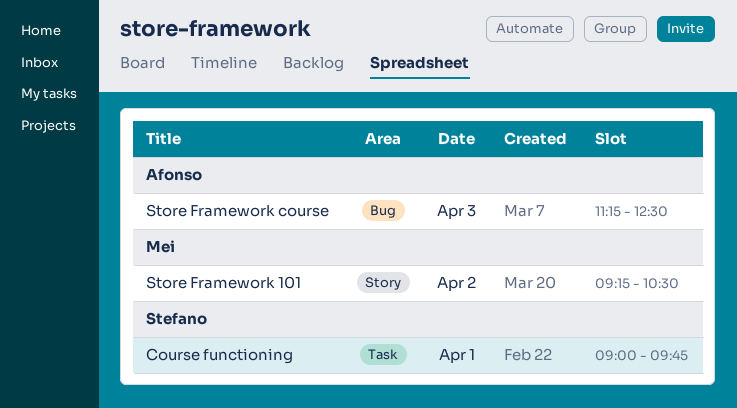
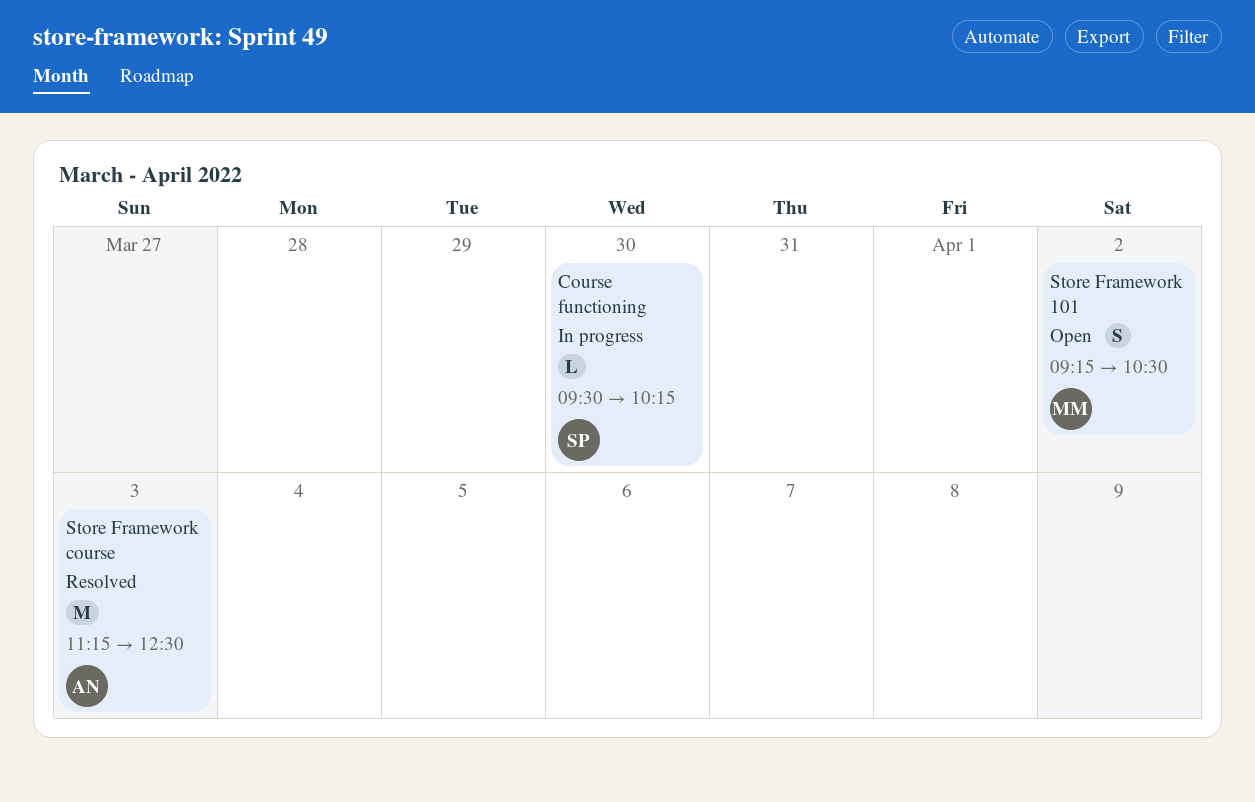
Course functioning, day: Apr 1 -> Mar 30
Course functioning, begins: 09:00 -> 09:30
Course functioning, ends: 09:45 -> 10:15

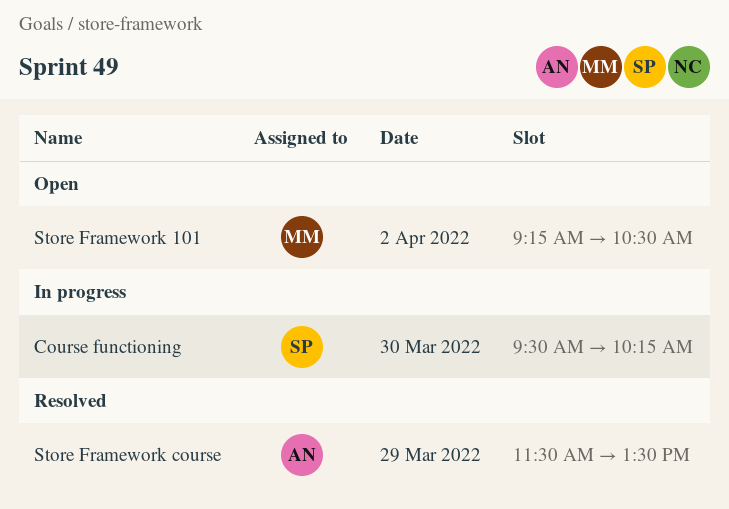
Store Framework course, day: Apr 3 -> Mar 29
Store Framework course, begins: 11:15 -> 11:30
Store Framework course, ends: 12:30 -> 13:30

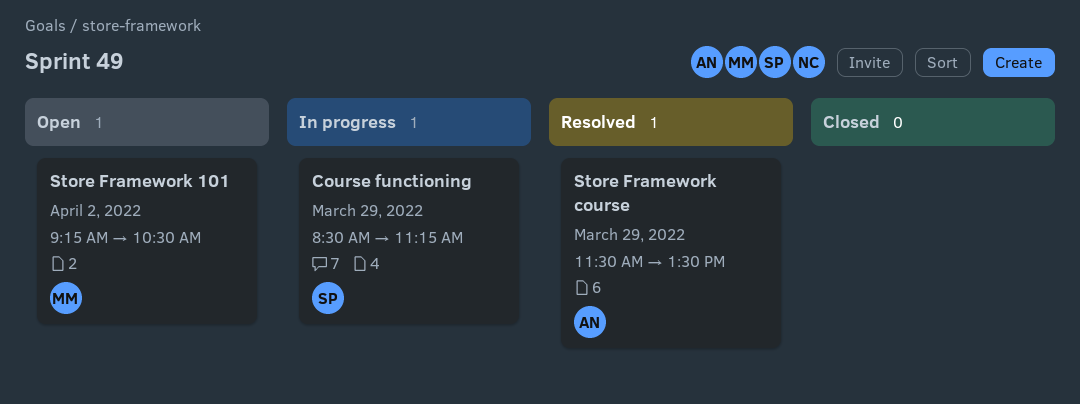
Course functioning, day: Mar 30 -> Mar 29
Course functioning, begins: 09:30 -> 08:30
Course functioning, ends: 10:15 -> 11:15

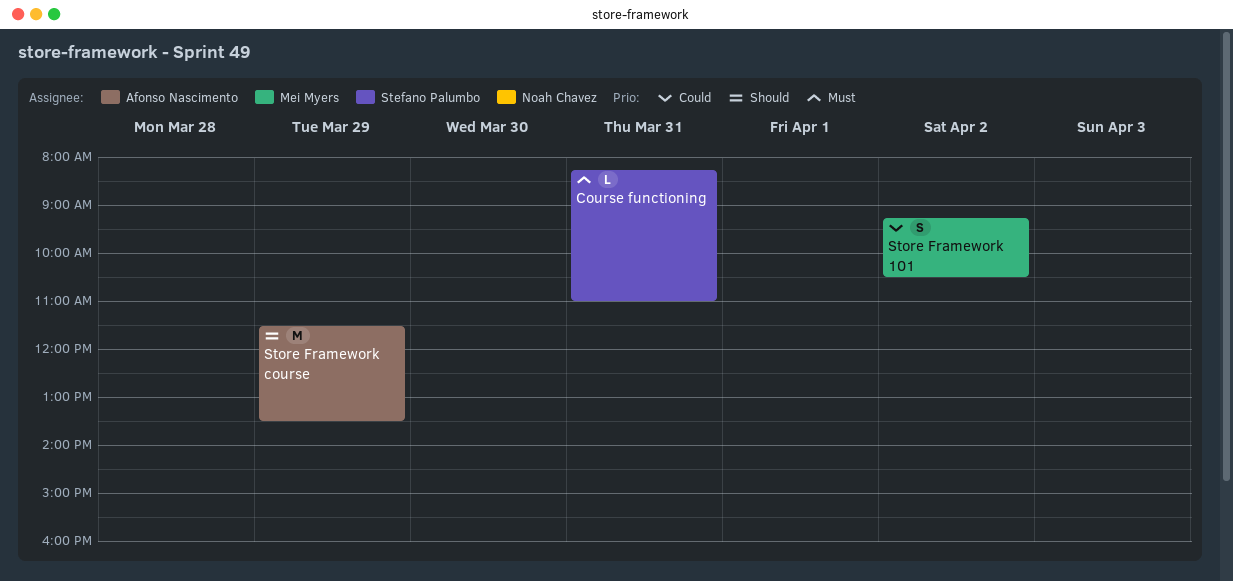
Course functioning, day: Mar 29 -> Mar 31
Course functioning, begins: 08:30 -> 08:15
Course functioning, ends: 11:15 -> 11:00

